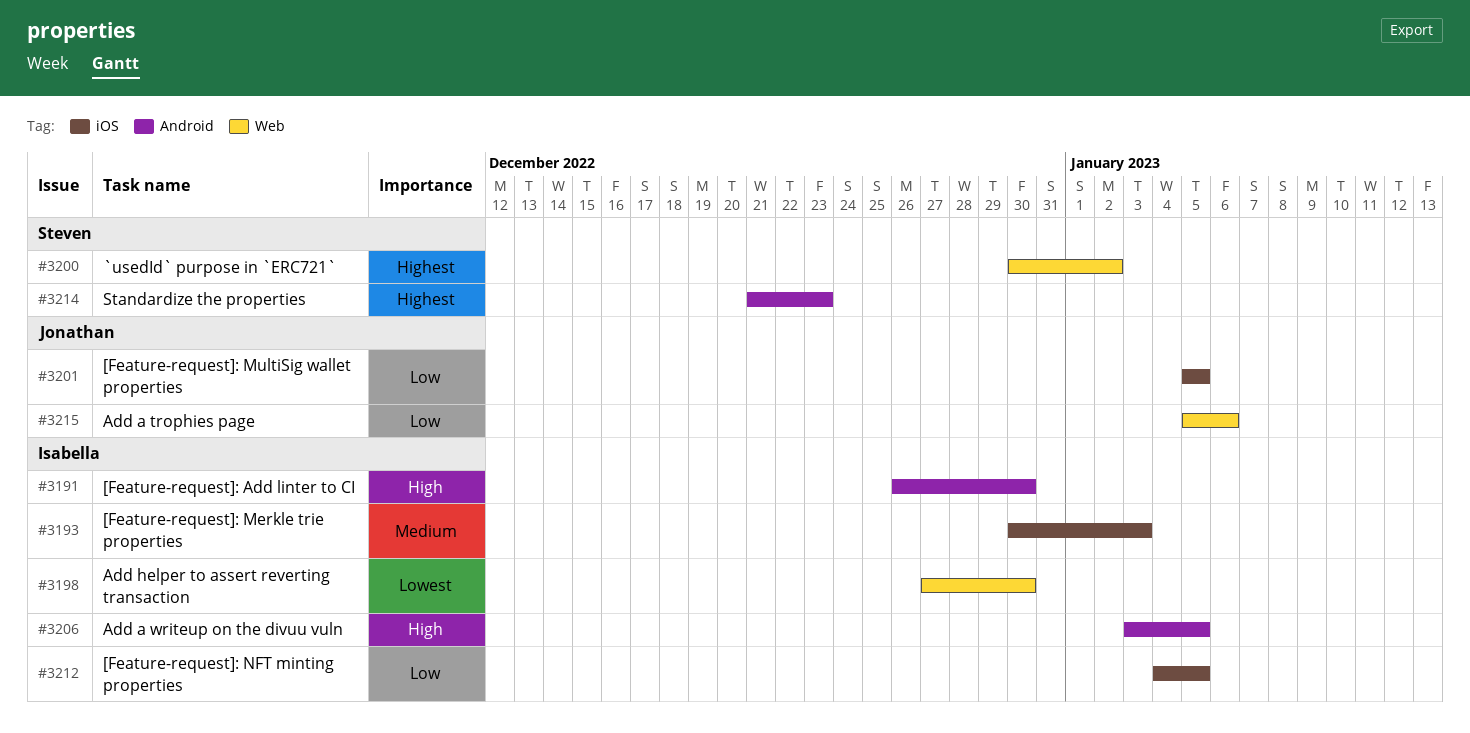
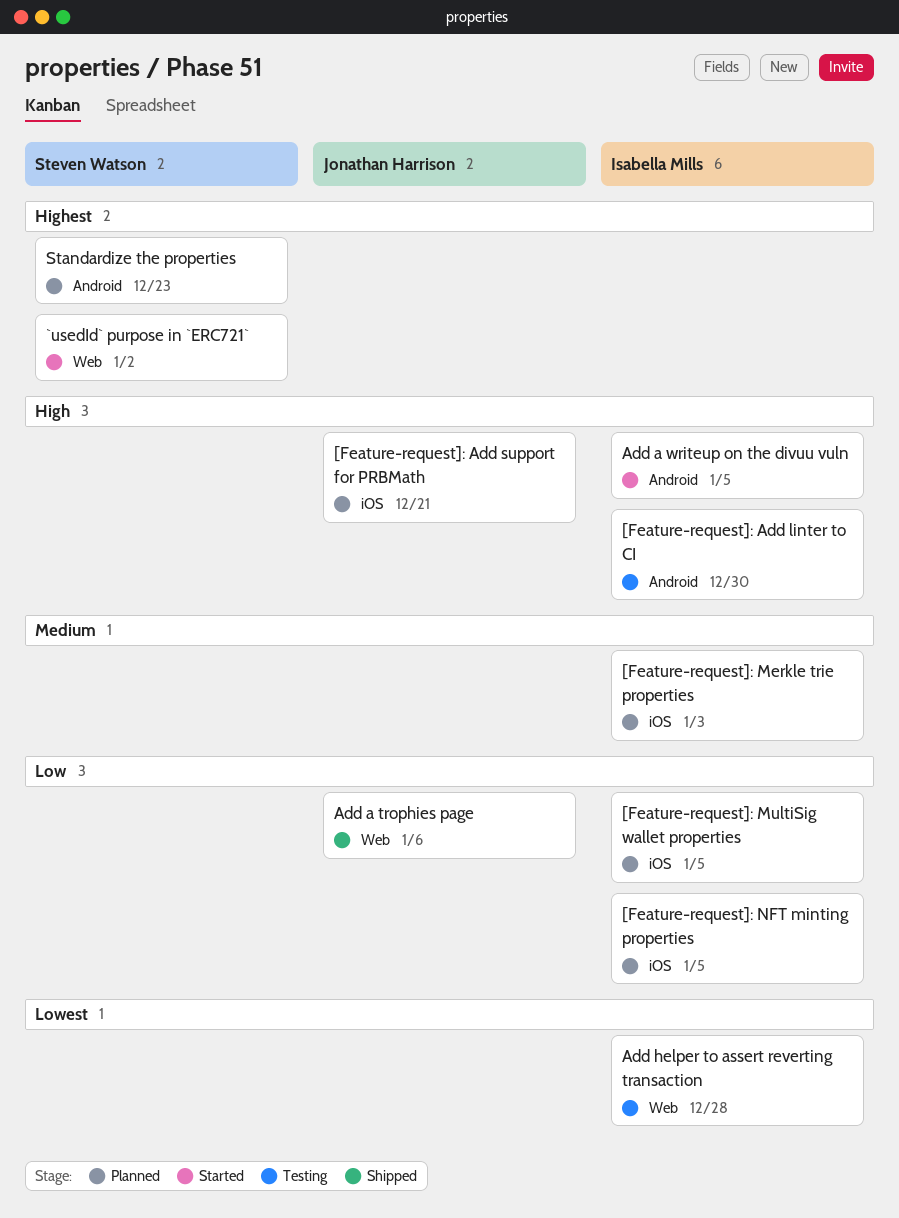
[Feature-request]: Add support for PRBMath: none -> present
[Feature-request]: MultiSig wallet properties, owner: Jonathan Harrison -> Isabella Mills
Add helper to assert reverting transaction, due: Dec 30 -> Dec 28

